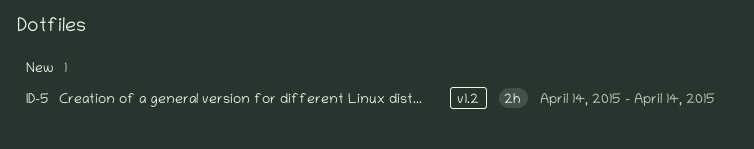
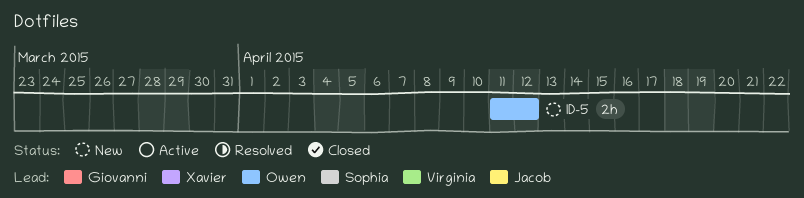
ID-5, start: Apr 14 -> Apr 11
ID-5, due: Apr 14 -> Apr 12

